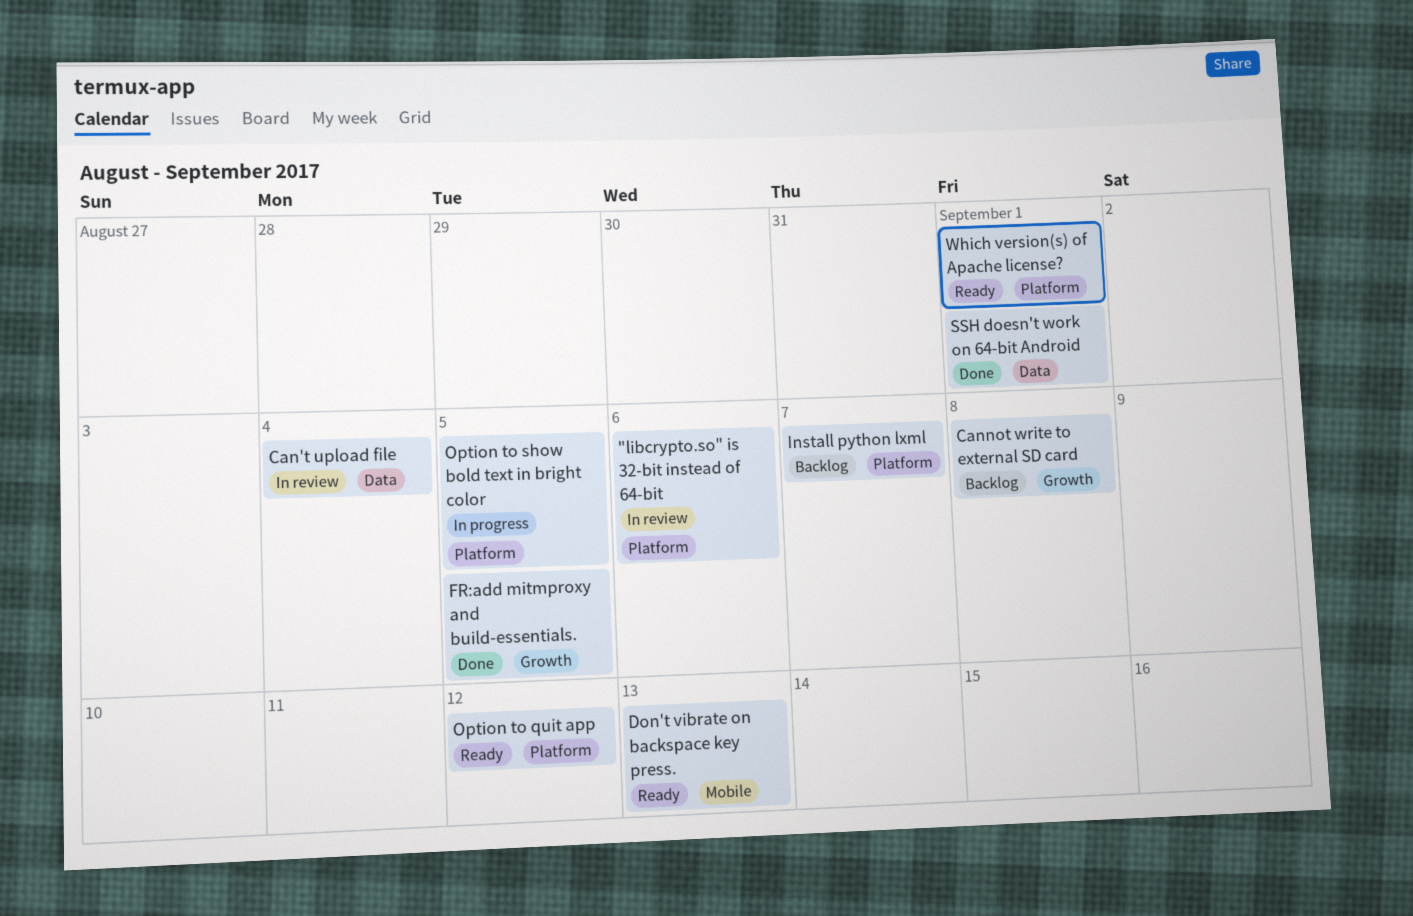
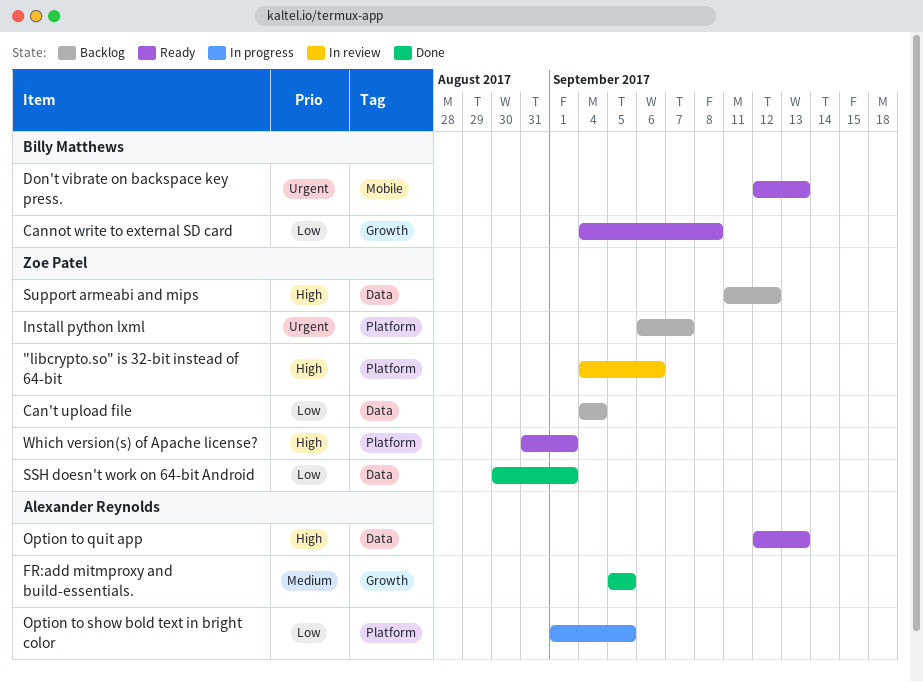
Can't upload file, status: In review -> Backlog
Cannot write to external SD card, status: Backlog -> Ready
Option to quit app, label: Platform -> Data
Option to quit app, due: Sep 12 -> Sep 13
Support armeabi and mips: none -> present

